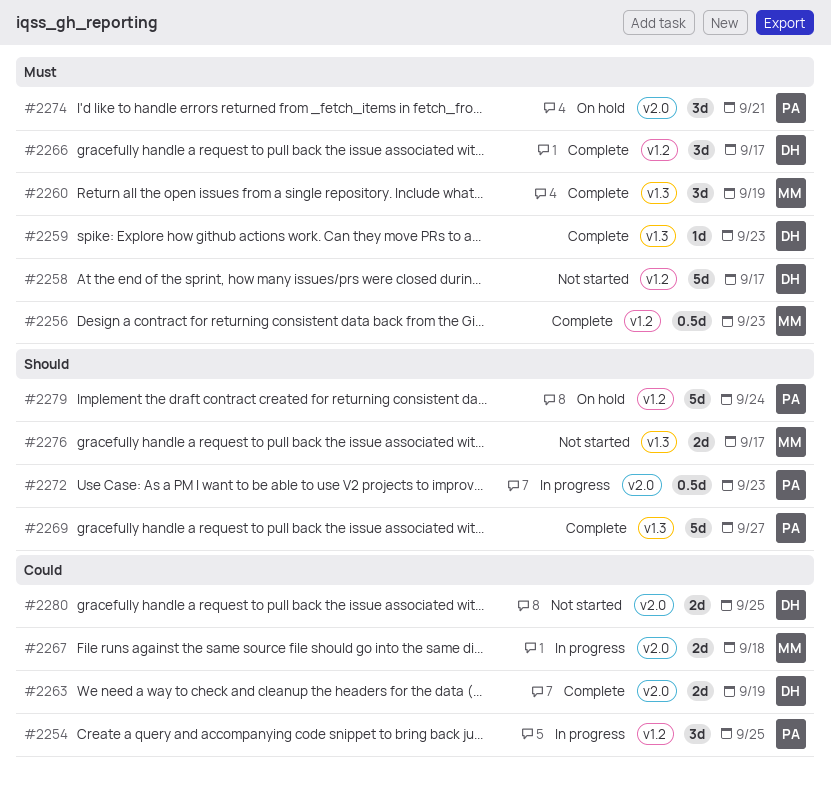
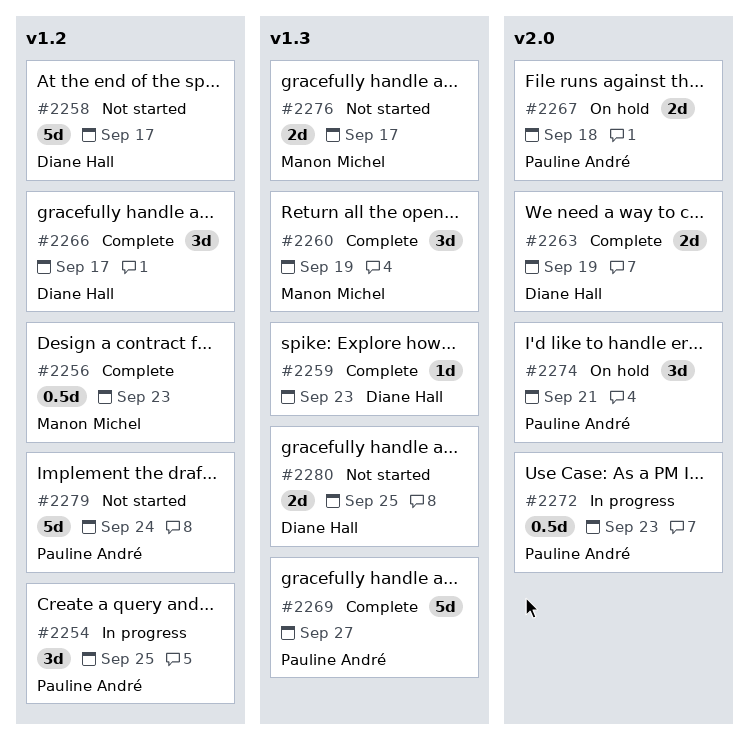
#2267, status: In progress -> On hold
#2267, owner: Manon Michel -> Pauline André
#2279, status: On hold -> Not started
#2280, label: v2.0 -> v1.3

